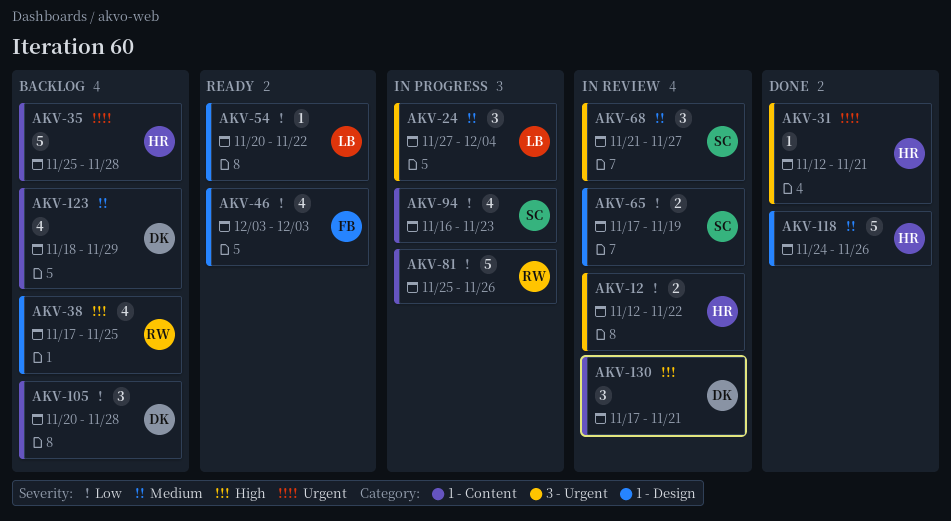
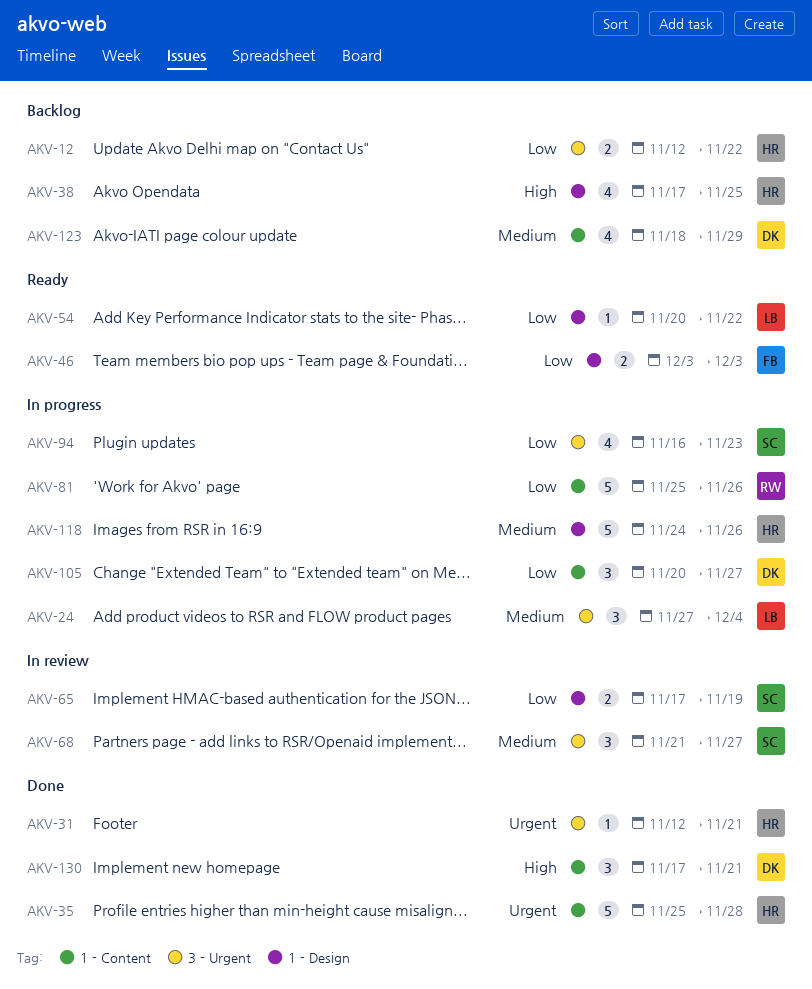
AKV-12, status: In review -> Backlog
AKV-35, status: Backlog -> Done
AKV-38, owner: RW -> HR
AKV-46, estimate: 4 -> 2
AKV-94, label: 1 - Content -> 3 - Urgent
AKV-105, status: Backlog -> In progress
AKV-105, due: Nov 28 -> Nov 27
AKV-118, status: Done -> In progress
AKV-130, status: In review -> Done

